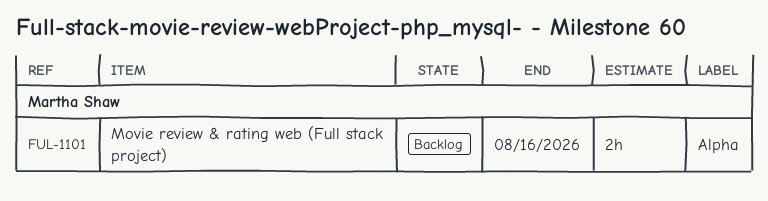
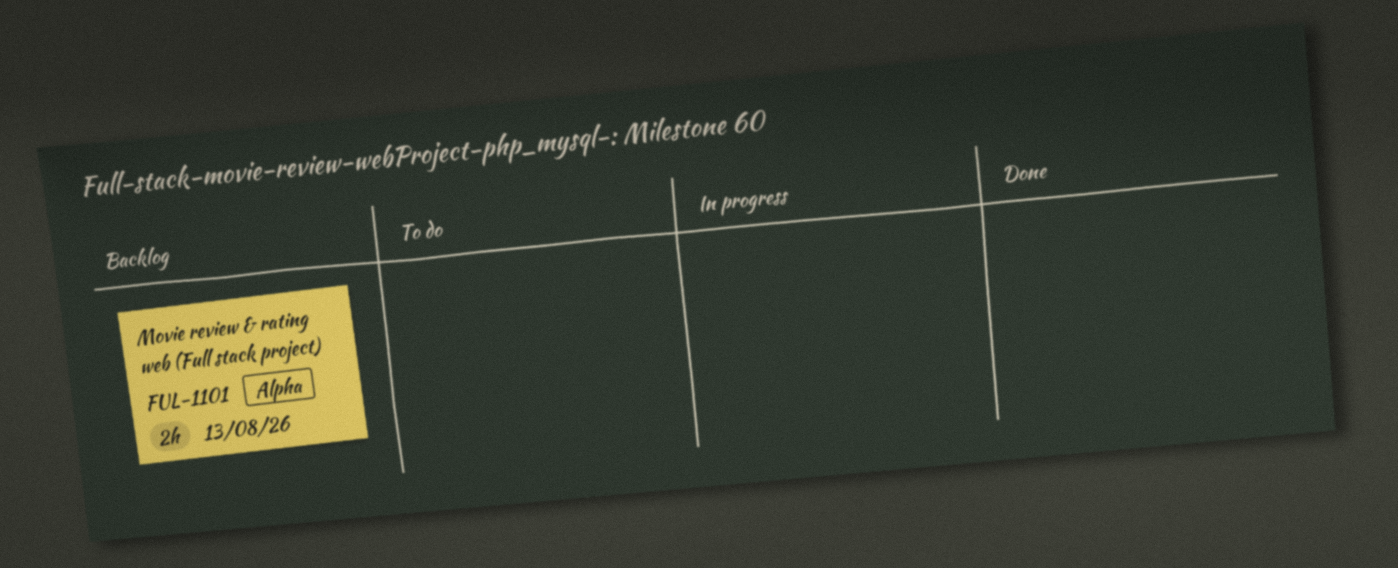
FUL-1101, due: Aug 16 -> Aug 13

